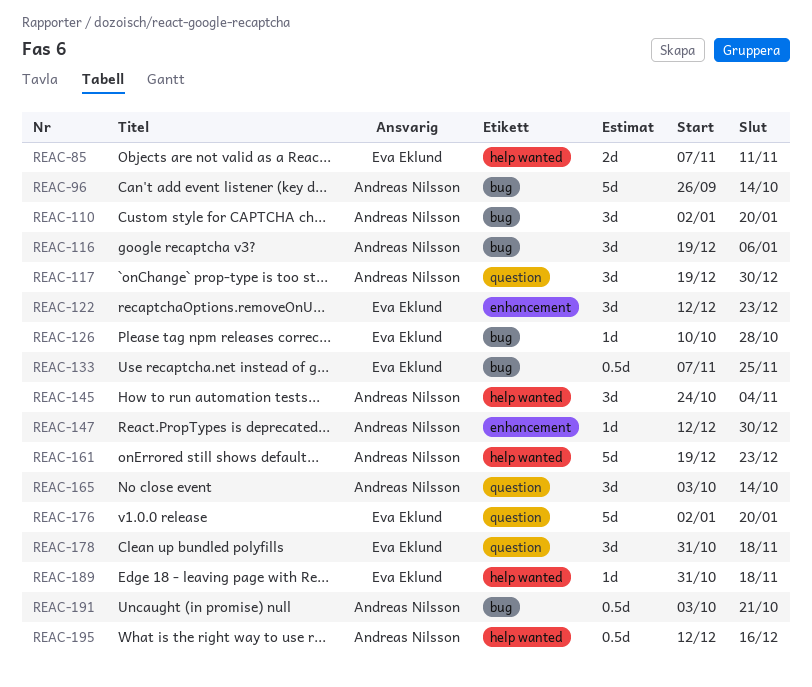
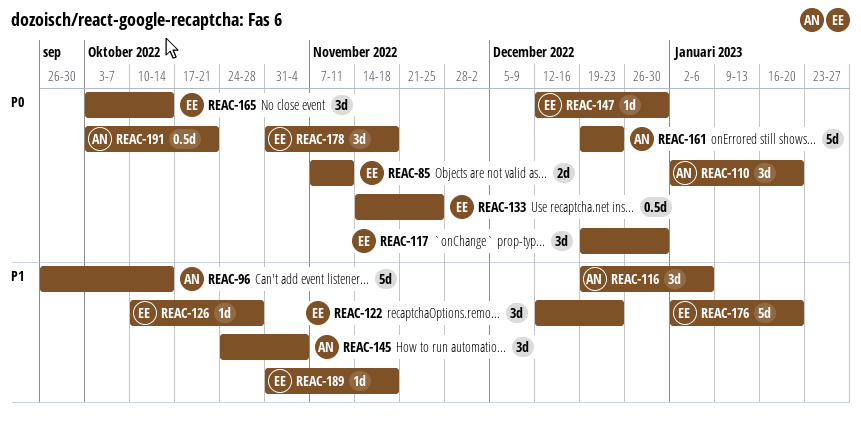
REAC-117, owner: Andreas Nilsson -> Eva Eklund
REAC-133, start: Nov 7 -> Nov 14
REAC-147, owner: Andreas Nilsson -> Eva Eklund
REAC-165, owner: Andreas Nilsson -> Eva Eklund
REAC-195: present -> none

